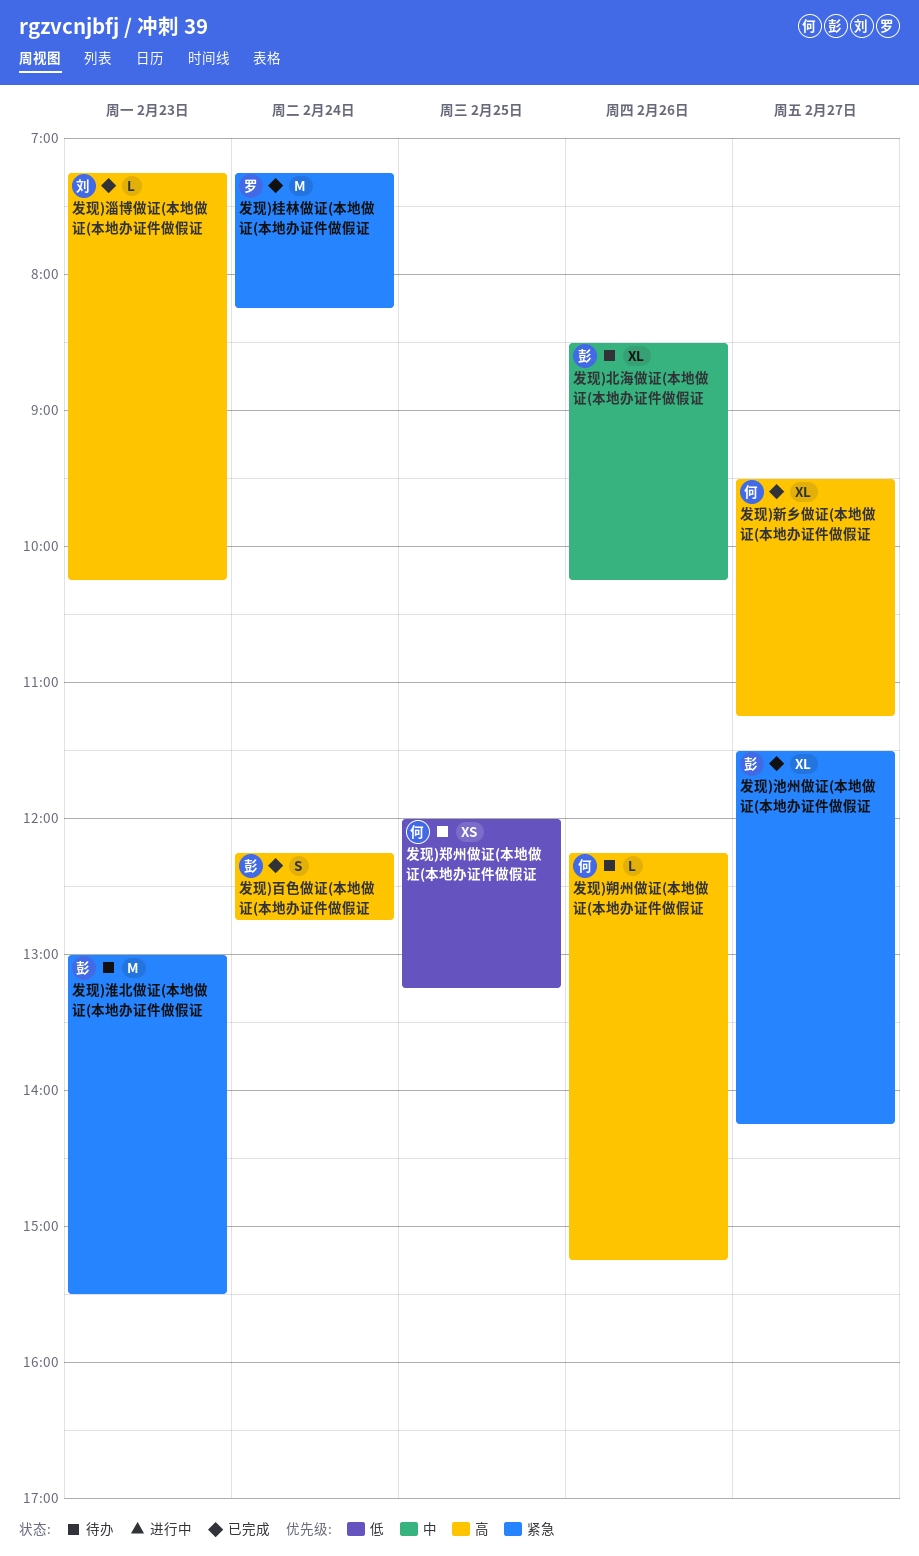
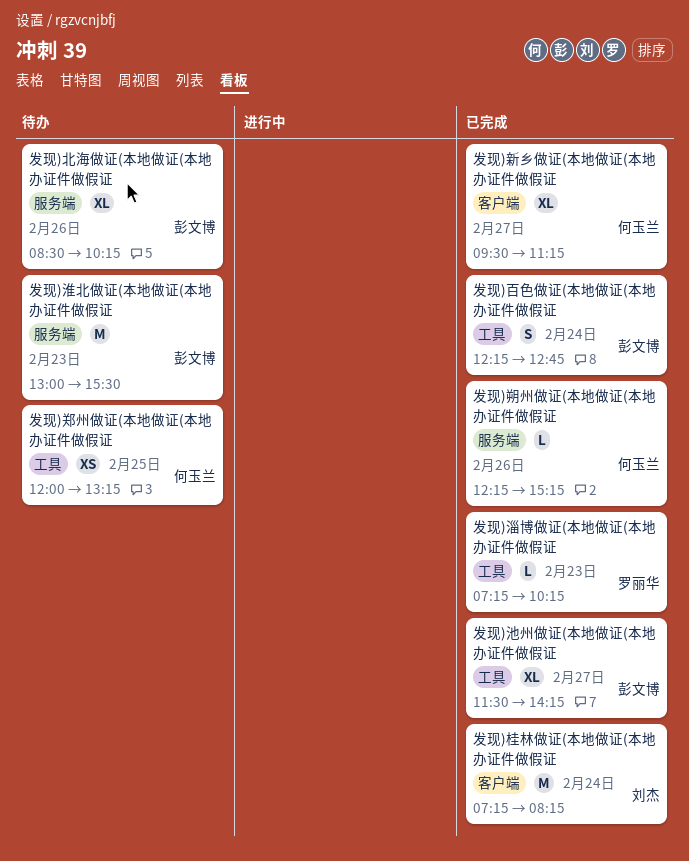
发现)朔州做证(本地做证(本地办证件做假证, status: 待办 -> 已完成
发现)桂林做证(本地做证(本地办证件做假证, owner: 罗丽华 -> 刘杰
发现)淄博做证(本地做证(本地办证件做假证, owner: 刘杰 -> 罗丽华

